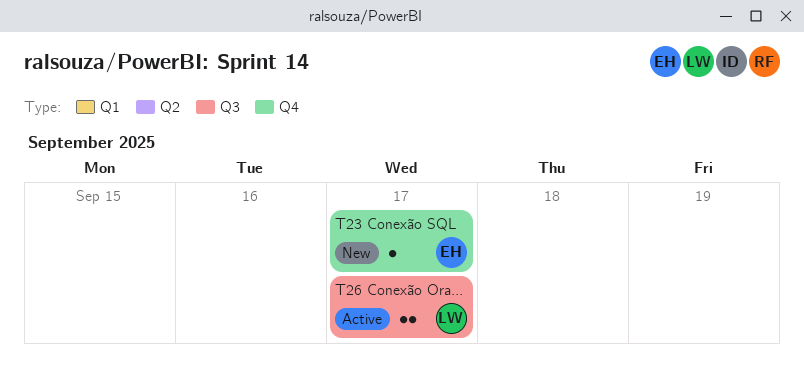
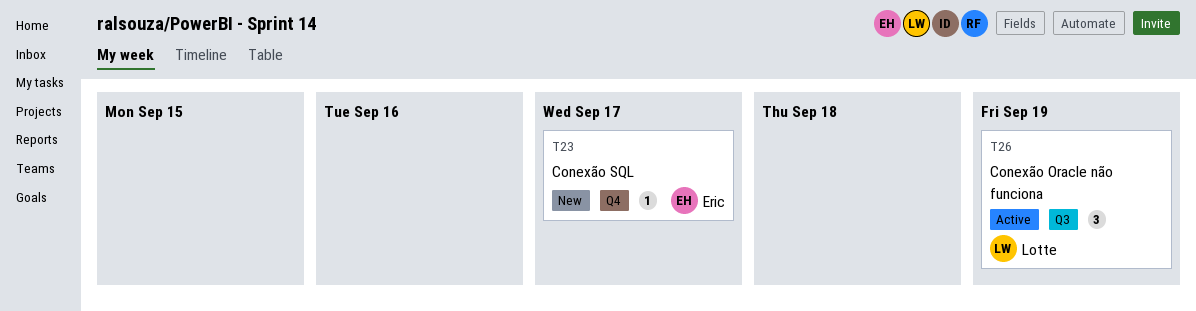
T26, estimate: 2 -> 3
T26, due: Sep 17 -> Sep 19

